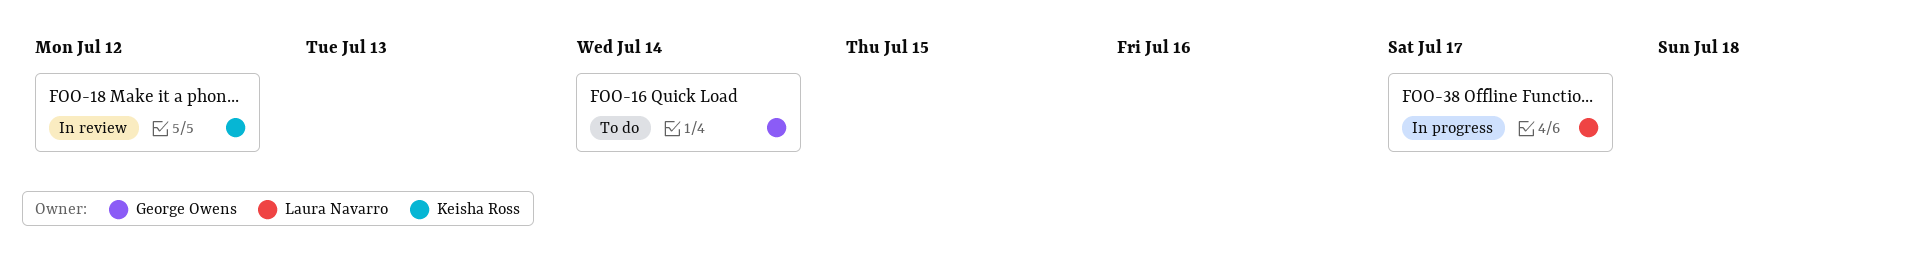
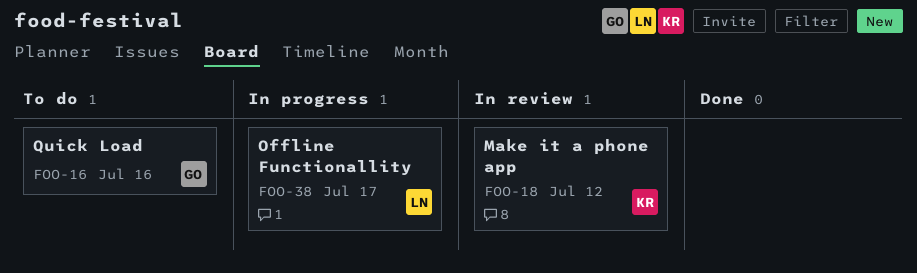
FOO-16, due: Jul 14 -> Jul 16

